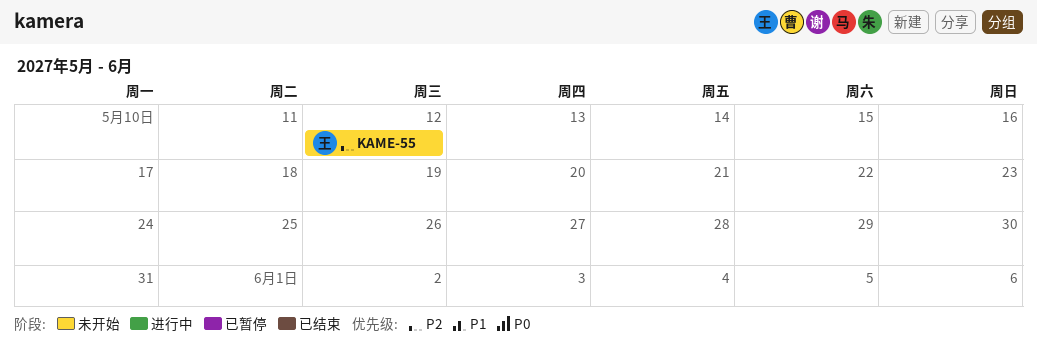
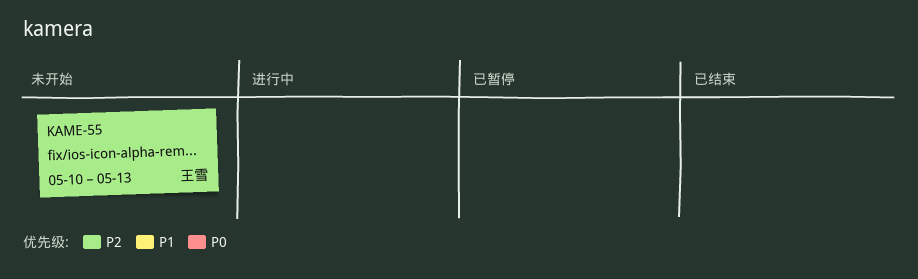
KAME-55, start: May 12 -> May 10
KAME-55, due: May 12 -> May 13

